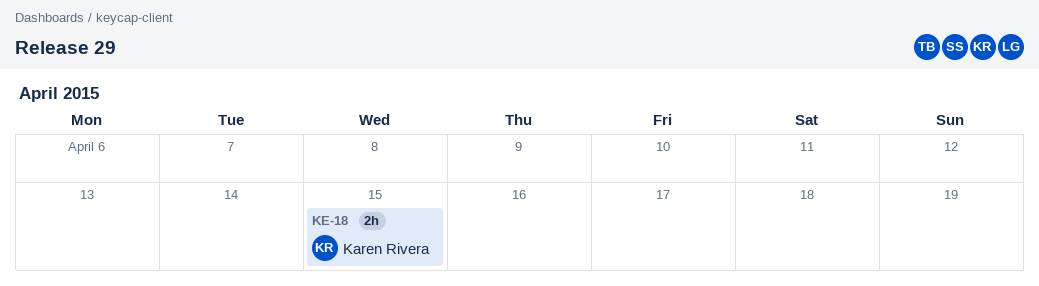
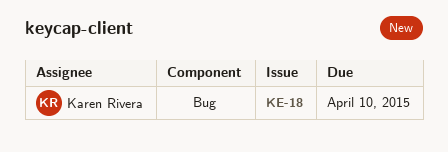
KE-18, due: Apr 15 -> Apr 10

